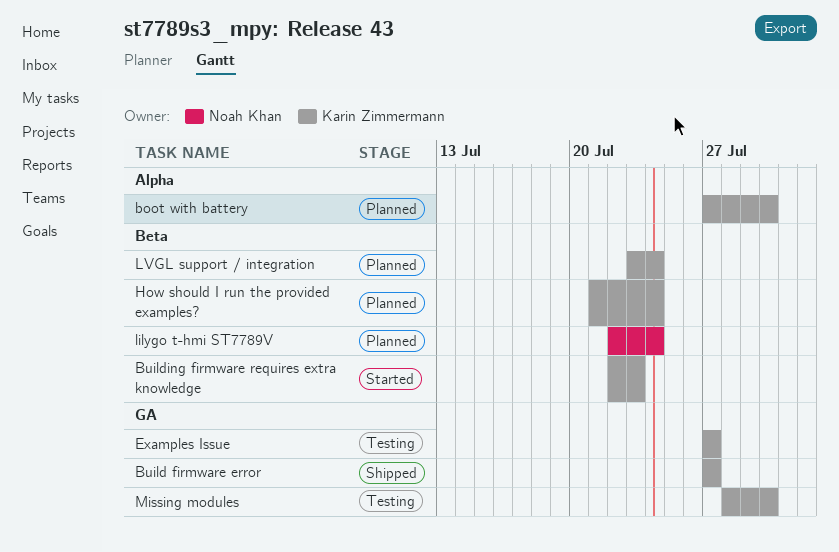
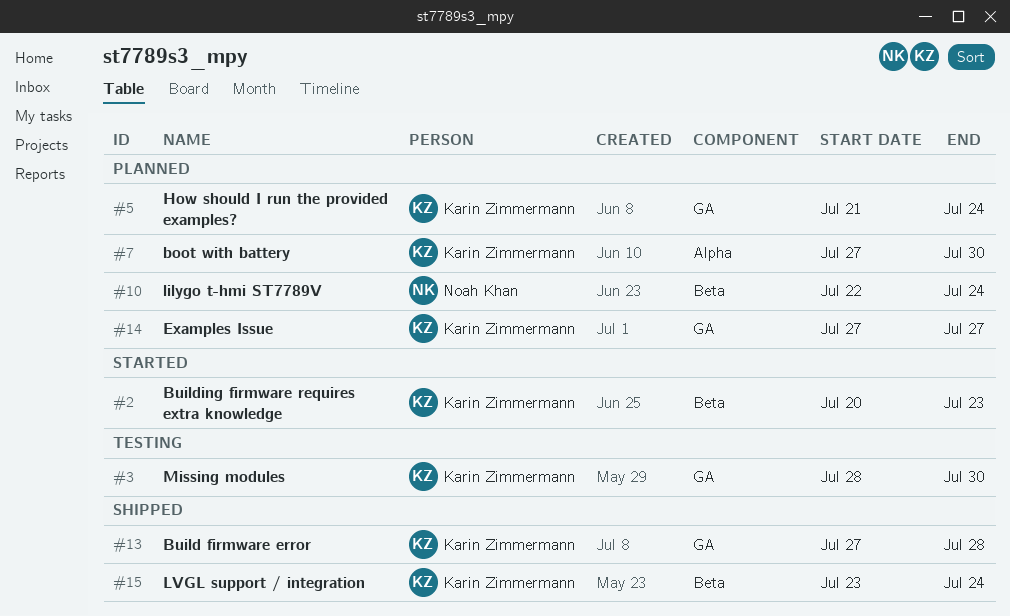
Build firmware error, due: Jul 27 -> Jul 28
Building firmware requires extra knowledge, start: Jul 22 -> Jul 20
Examples Issue, status: Testing -> Planned
How should I run the provided examples?, label: Beta -> GA
LVGL support / integration, status: Planned -> Shipped

